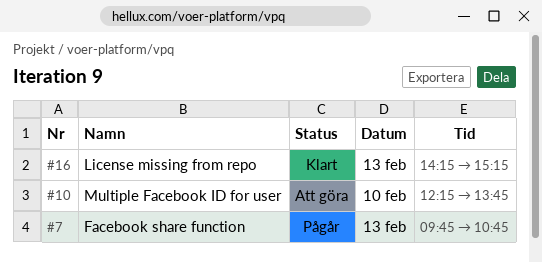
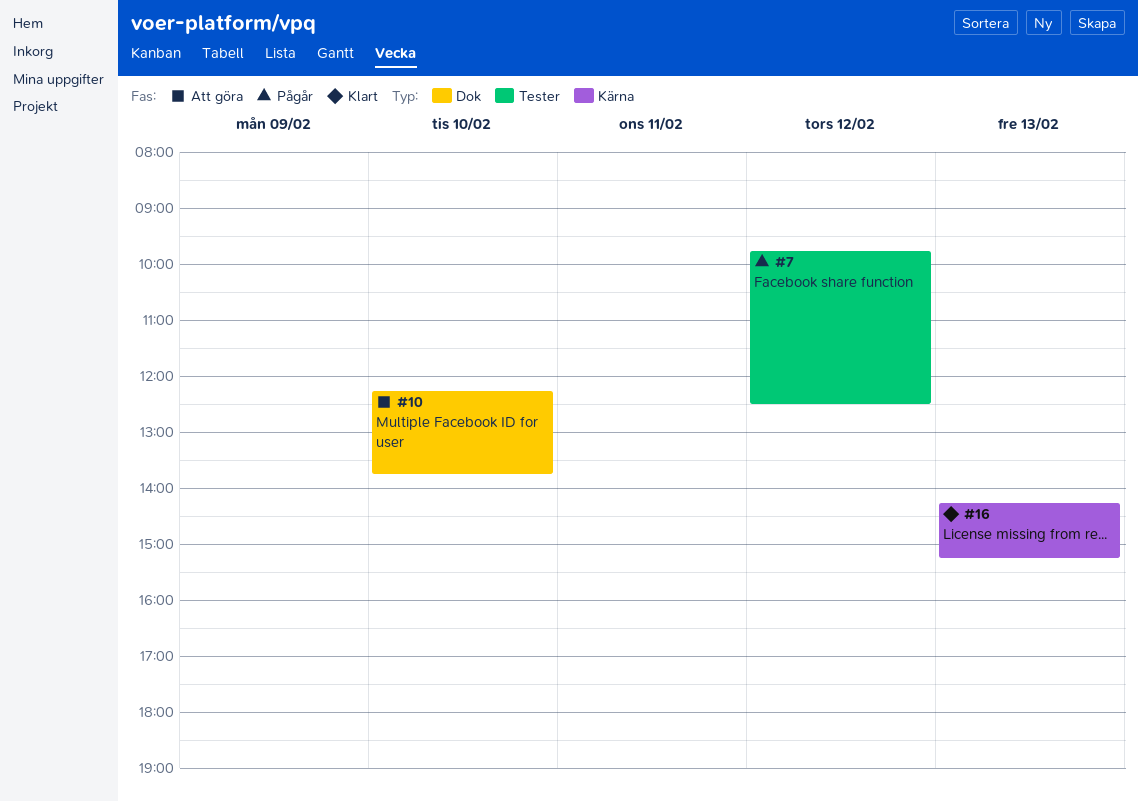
#7, day: Feb 13 -> Feb 12
#7, ends: 10:45 -> 12:30

